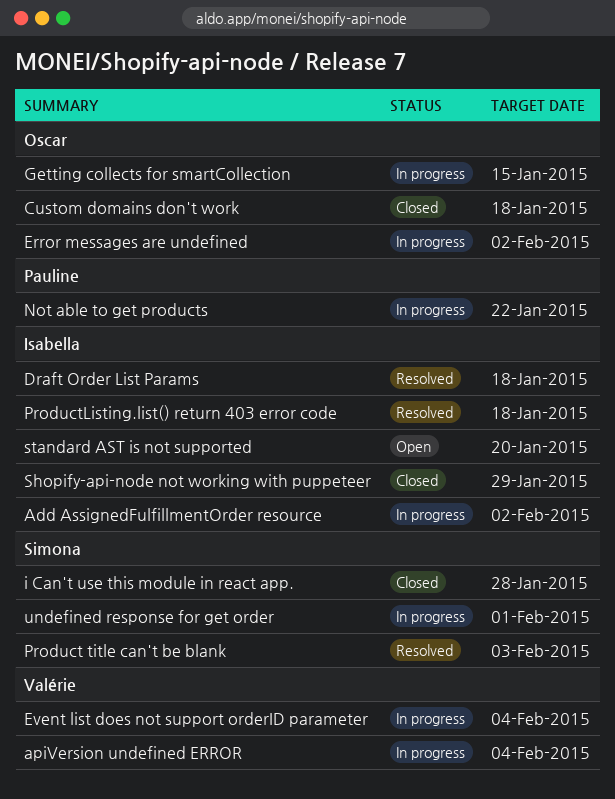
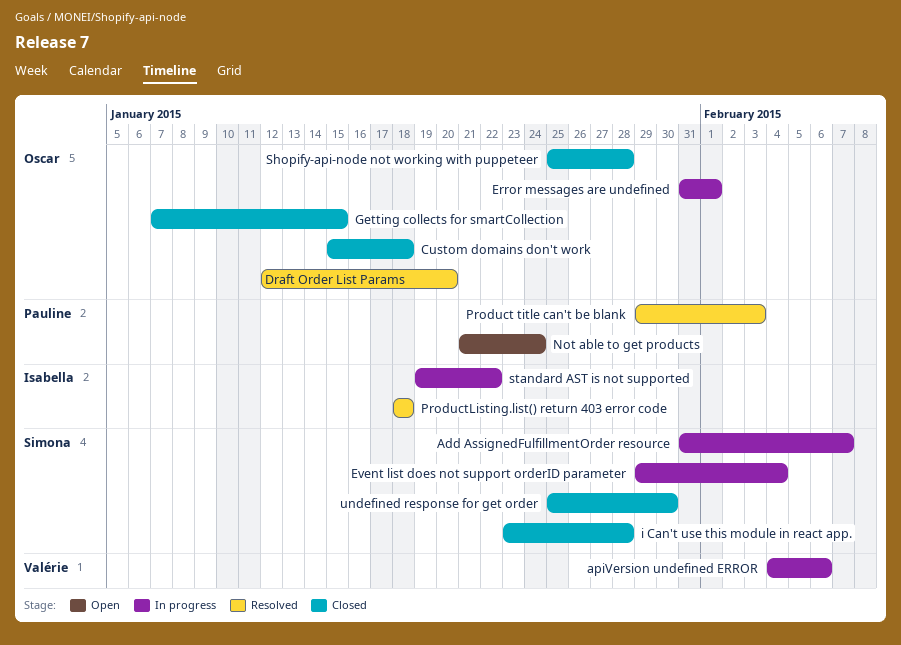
Add AssignedFulfillmentOrder resource, owner: Isabella -> Simona
Add AssignedFulfillmentOrder resource, due: Feb 2 -> Feb 7
apiVersion undefined ERROR, due: Feb 4 -> Feb 6
Draft Order List Params, owner: Isabella -> Oscar
Draft Order List Params, due: Jan 18 -> Jan 20
Error messages are undefined, due: Feb 2 -> Feb 1
Event list does not support orderID parameter, owner: Valérie -> Simona
Getting collects for smartCollection, status: In progress -> Closed
Not able to get products, status: In progress -> Open
Not able to get products, due: Jan 22 -> Jan 24
Product title can't be blank, owner: Simona -> Pauline
Shopify-api-node not working with puppeteer, owner: Isabella -> Oscar
Shopify-api-node not working with puppeteer, due: Jan 29 -> Jan 28
standard AST is not supported, status: Open -> In progress
standard AST is not supported, due: Jan 20 -> Jan 22
undefined response for get order, status: In progress -> Closed
undefined response for get order, due: Feb 1 -> Jan 30

